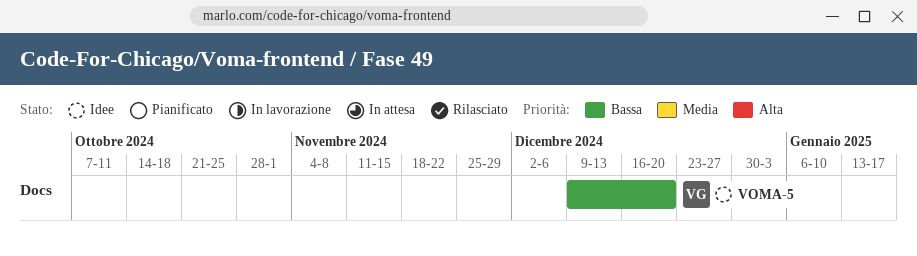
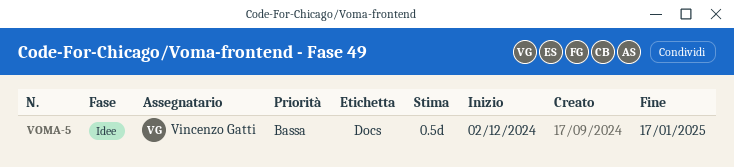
VOMA-5, start: Dec 9 -> Dec 2
VOMA-5, due: Dec 20 -> Jan 17

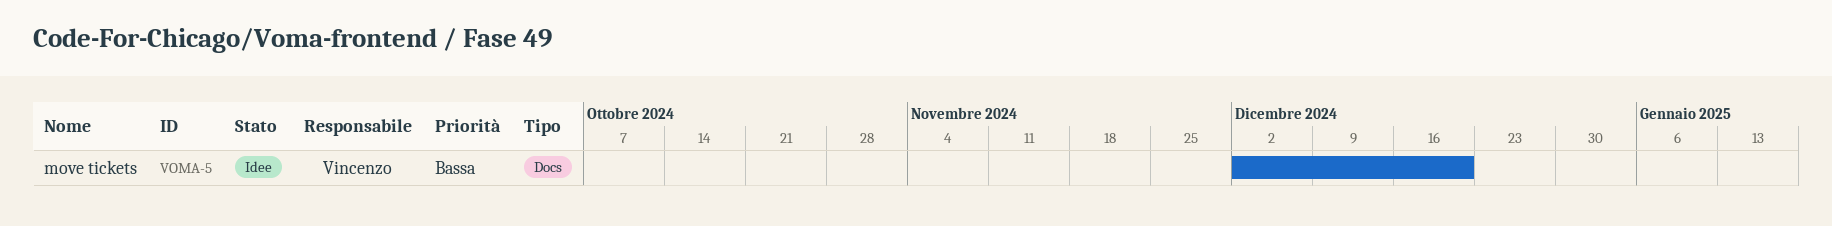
VOMA-5, due: Jan 17 -> Dec 20

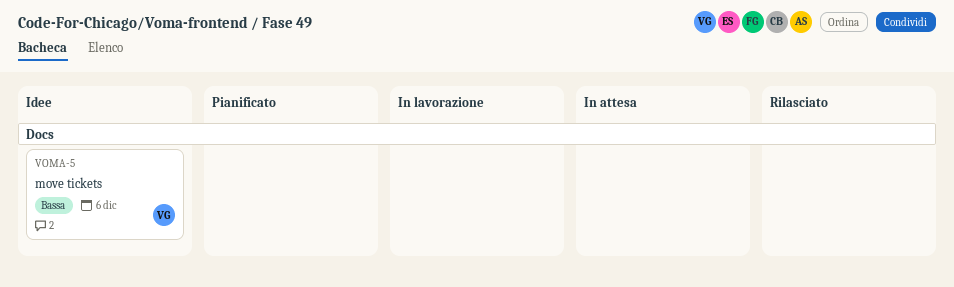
VOMA-5, due: Dec 20 -> Dec 6

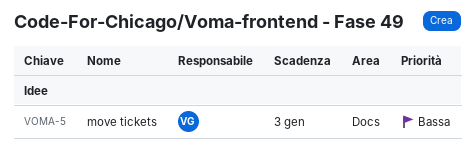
VOMA-5, due: Dec 6 -> Jan 3

